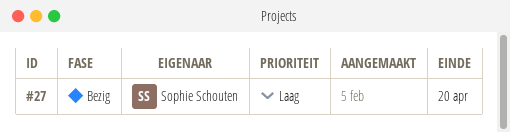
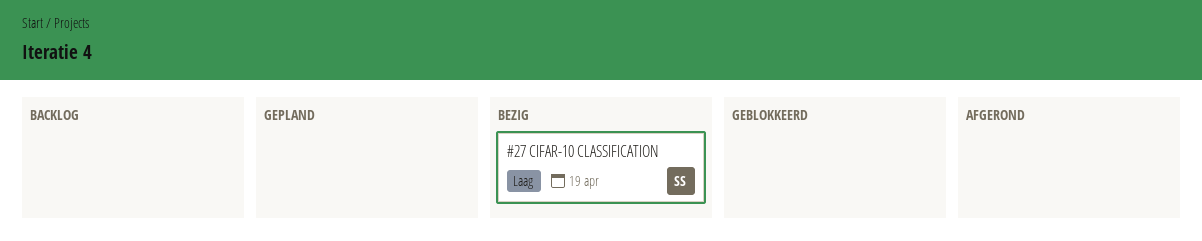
#27, due: Apr 20 -> Apr 19

